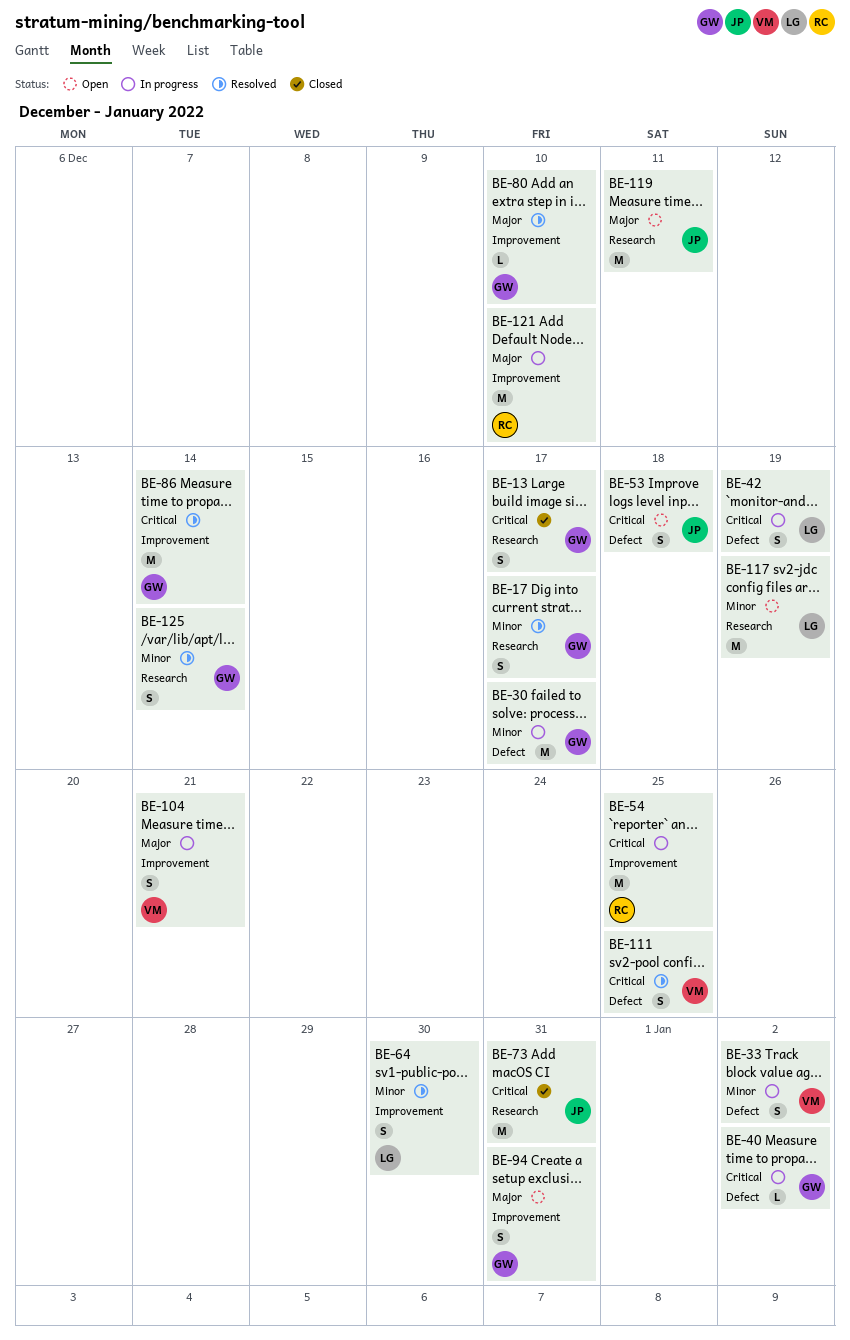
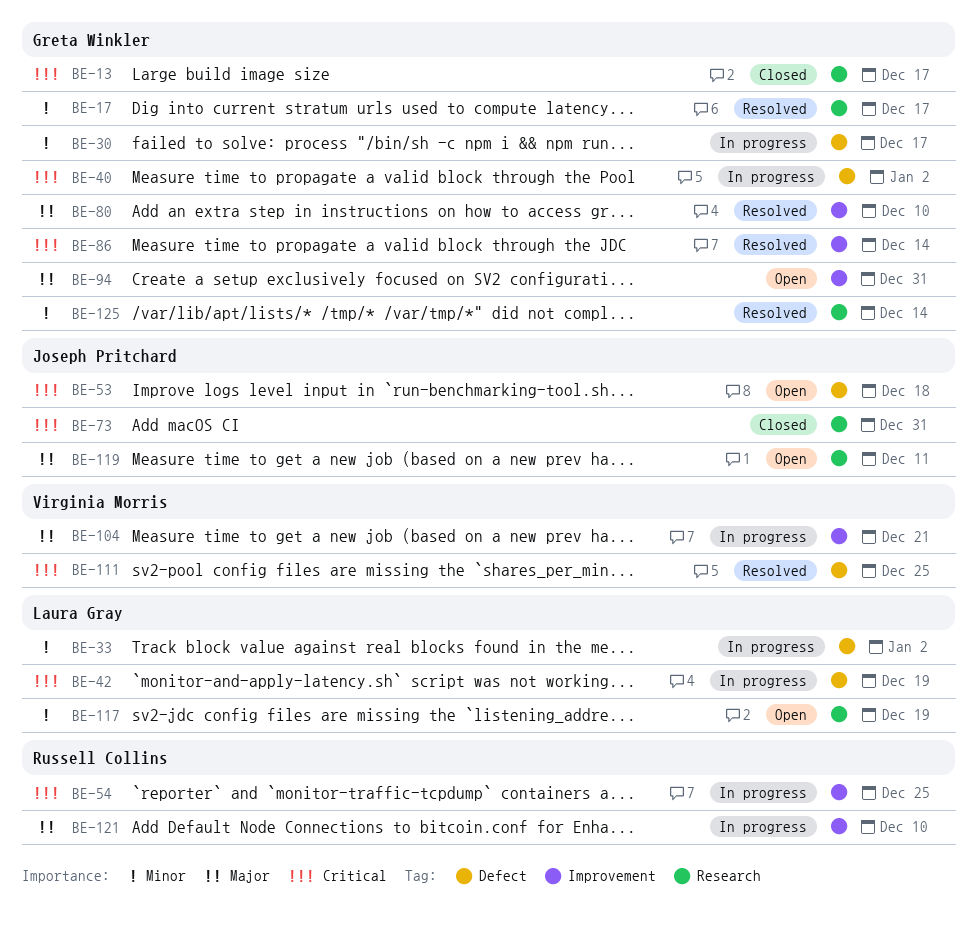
BE-33, owner: Virginia Morris -> Laura Gray
BE-64: present -> none

